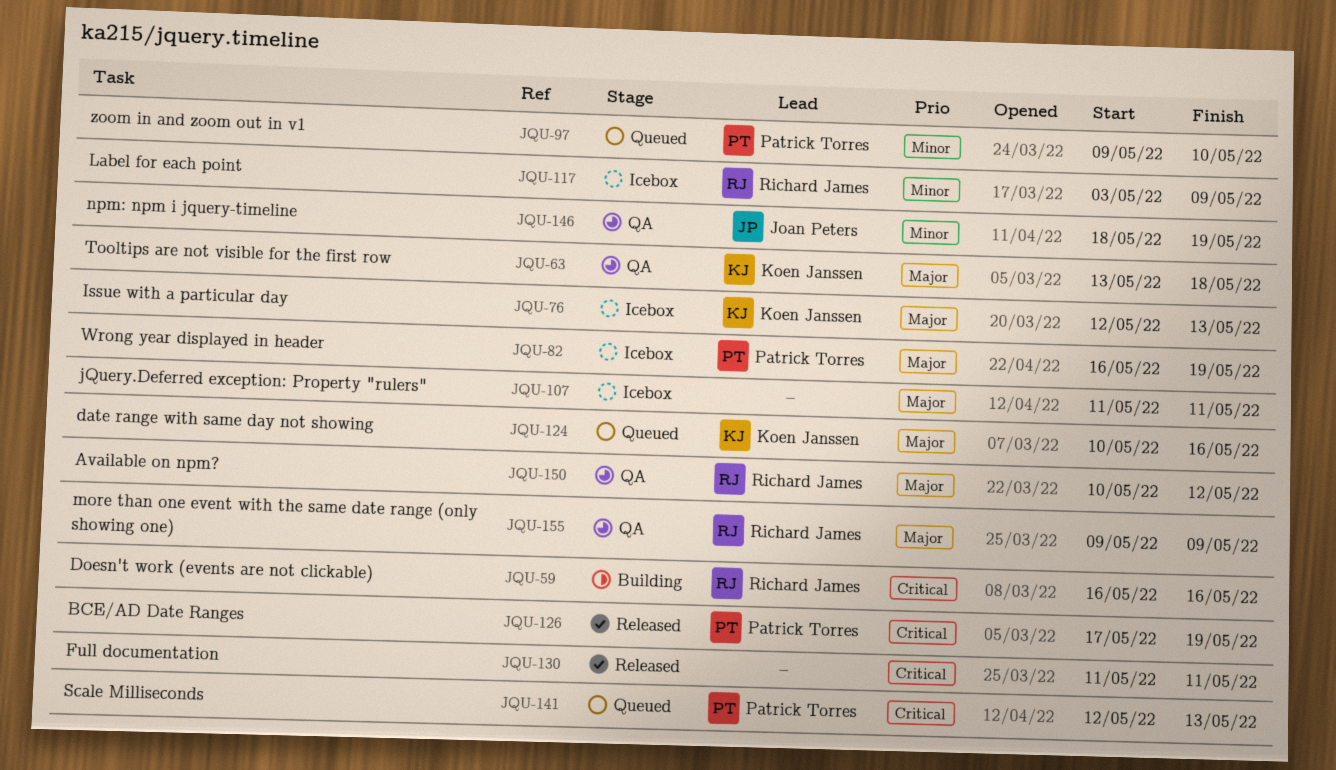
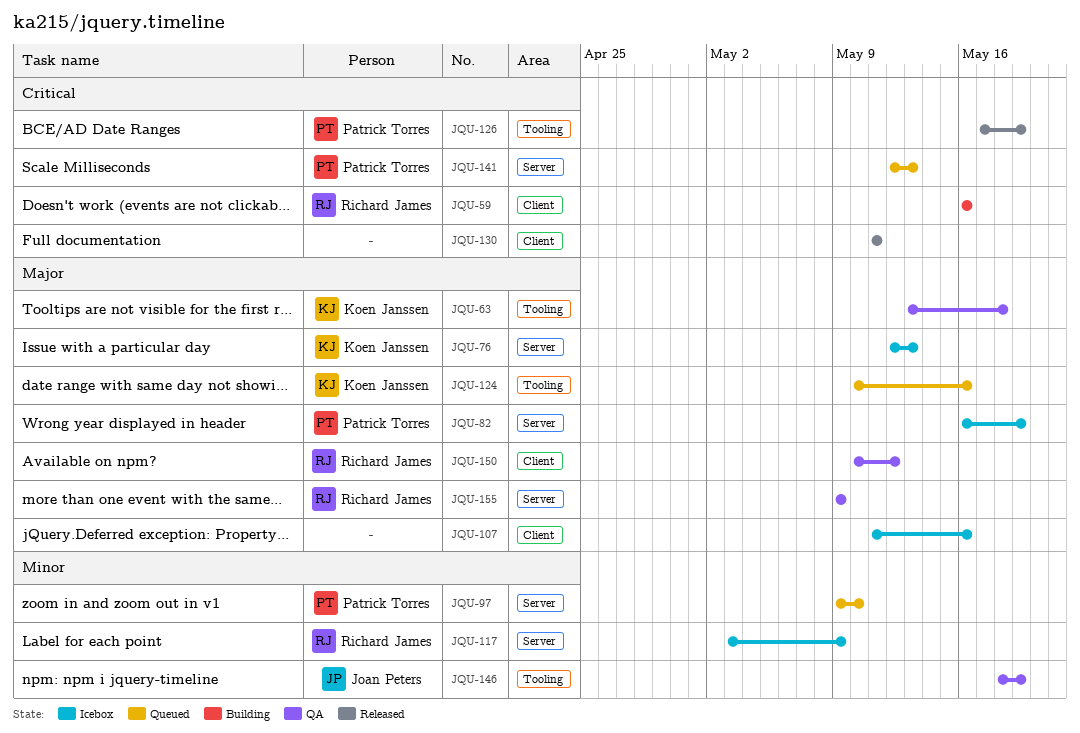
JQU-107, due: May 11 -> May 16

